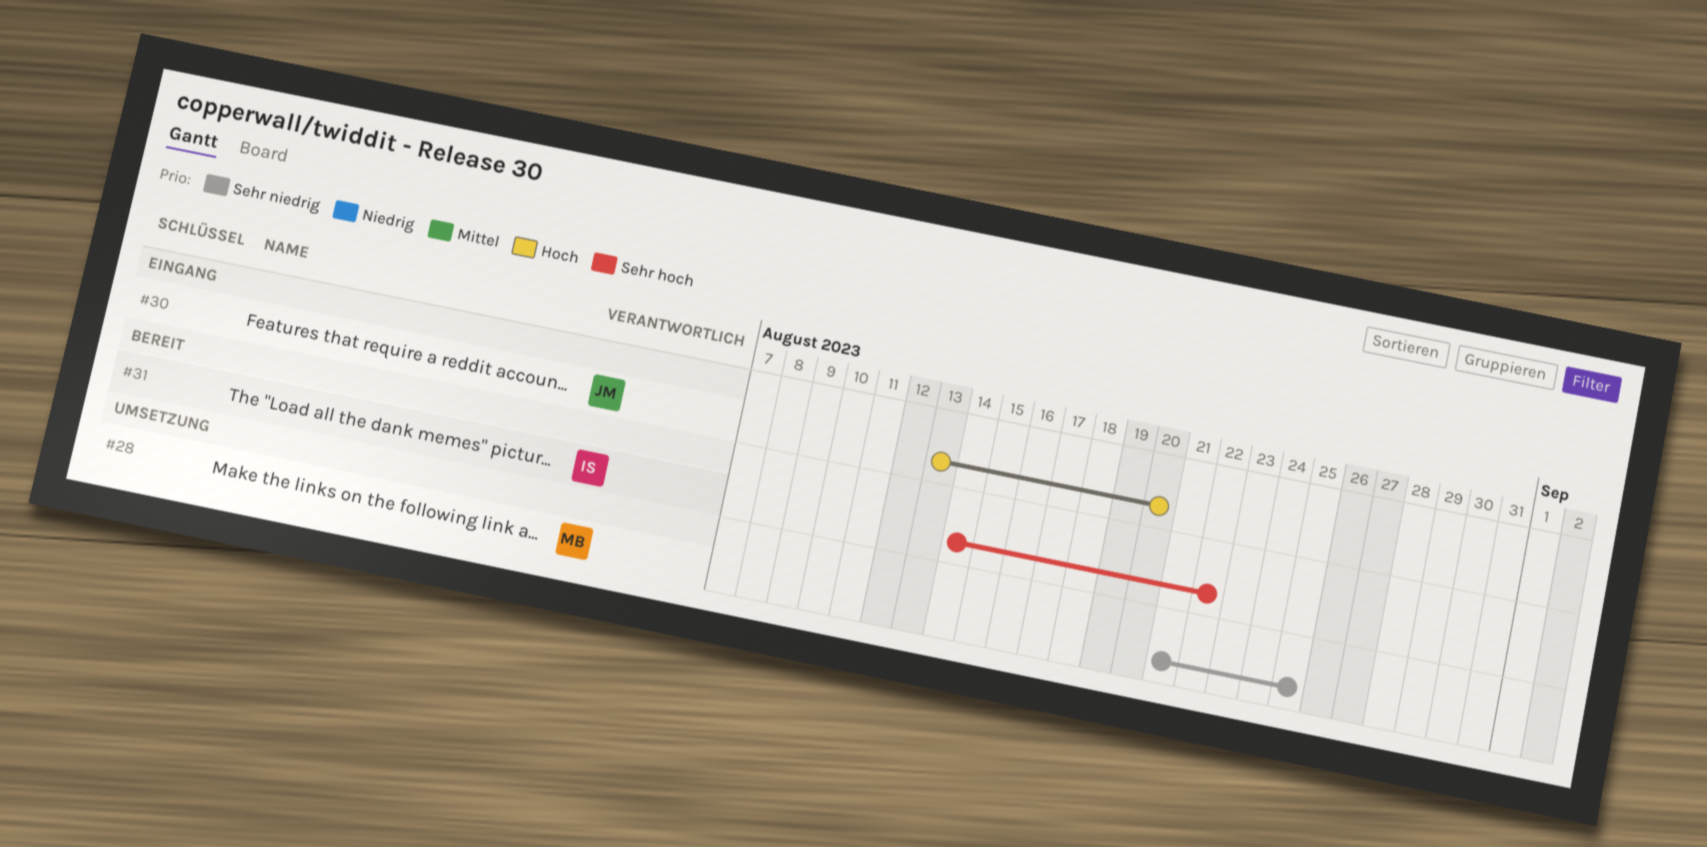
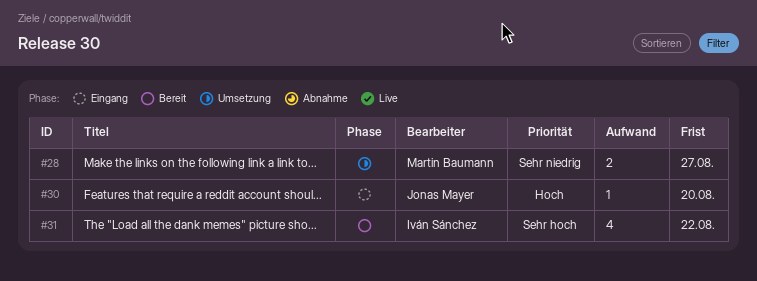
#28, due: Aug 25 -> Aug 27

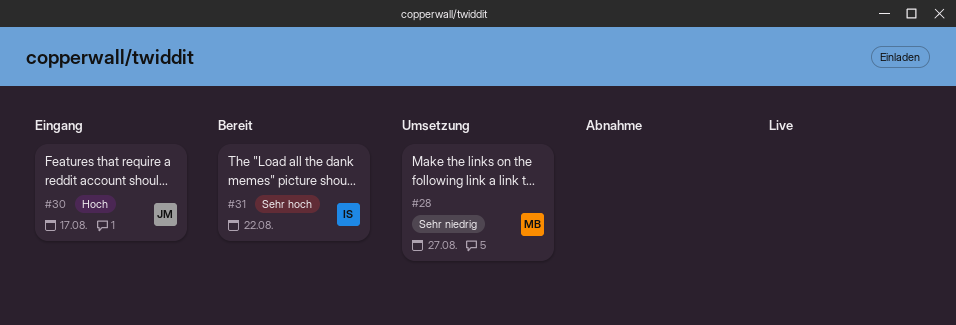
#30, due: Aug 20 -> Aug 17

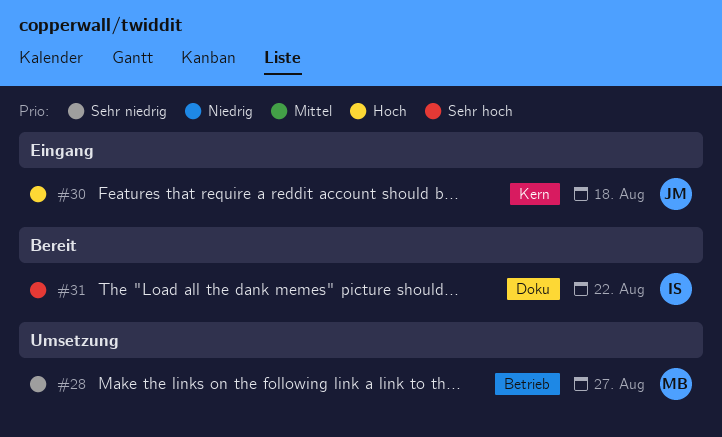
#30, due: Aug 17 -> Aug 18

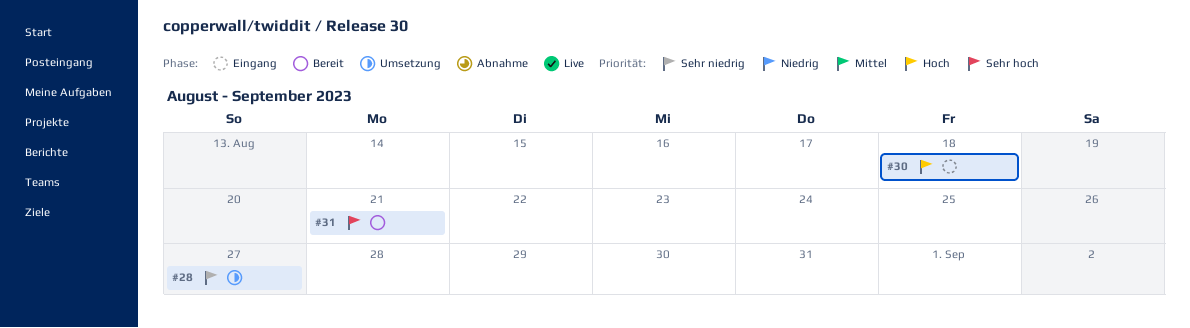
#31, due: Aug 22 -> Aug 21

